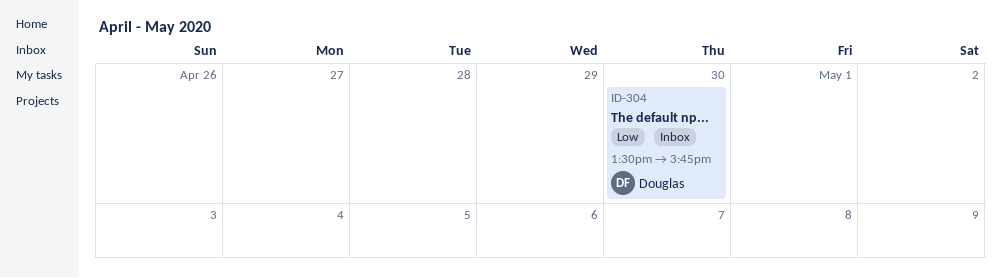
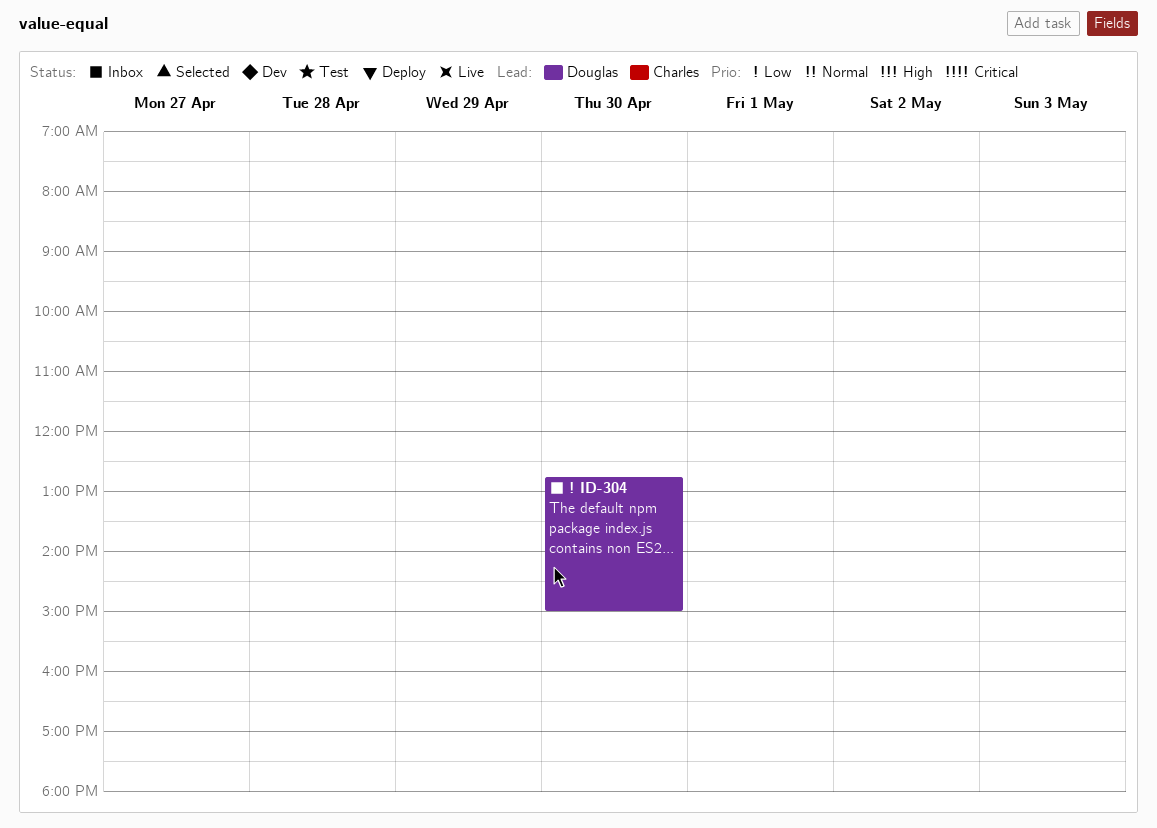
ID-304, begins: 13:30 -> 12:45
ID-304, ends: 15:45 -> 15:00

